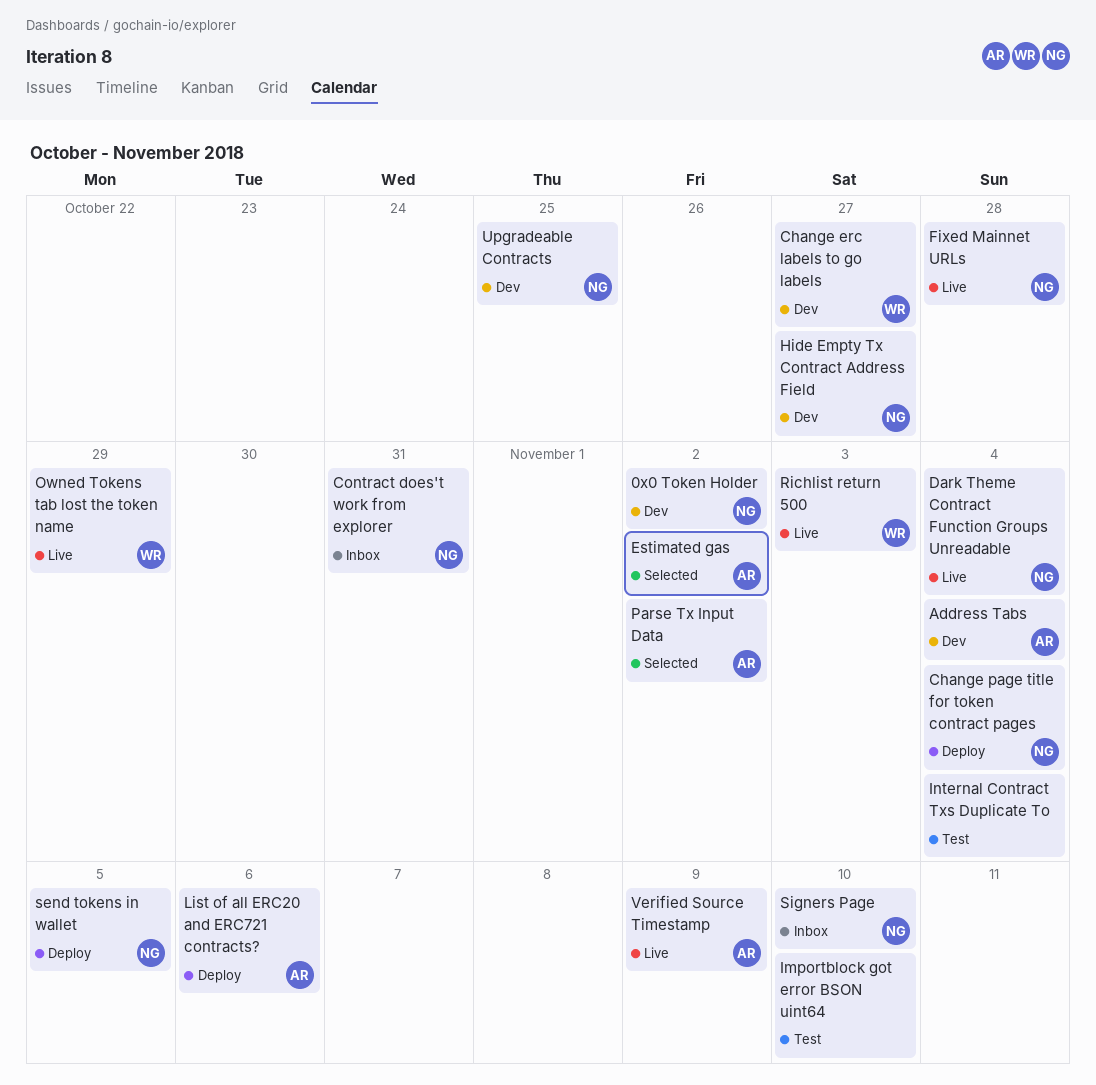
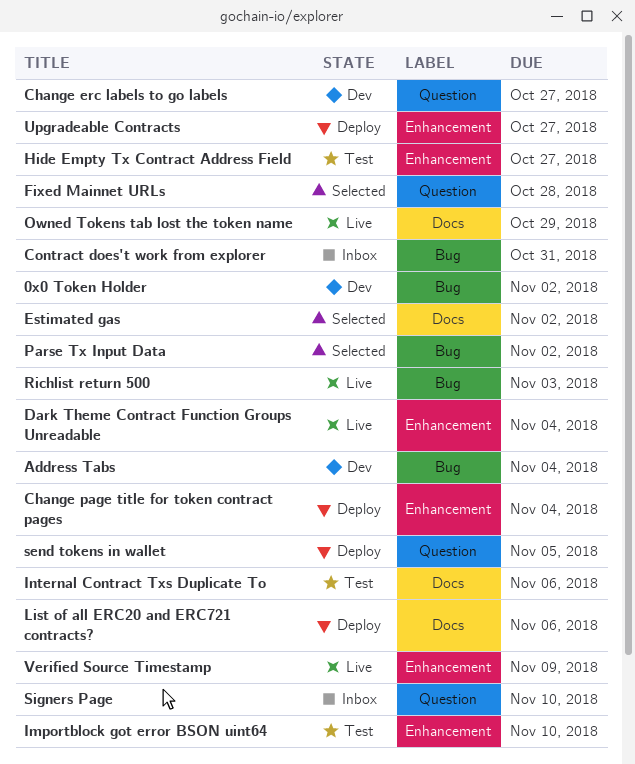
Fixed Mainnet URLs, status: Live -> Selected
Hide Empty Tx Contract Address Field, status: Dev -> Test
Internal Contract Txs Duplicate To, due: Nov 4 -> Nov 6
Upgradeable Contracts, status: Dev -> Deploy
Upgradeable Contracts, due: Oct 25 -> Oct 27

